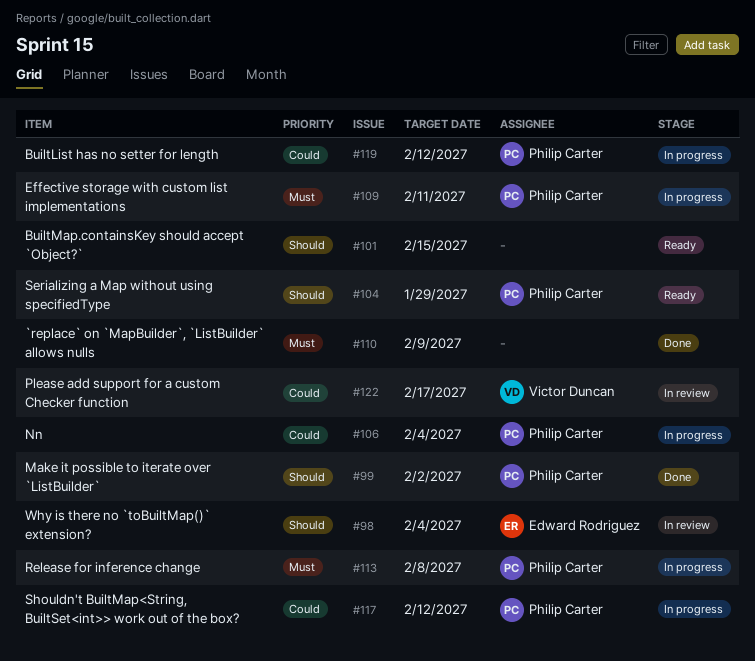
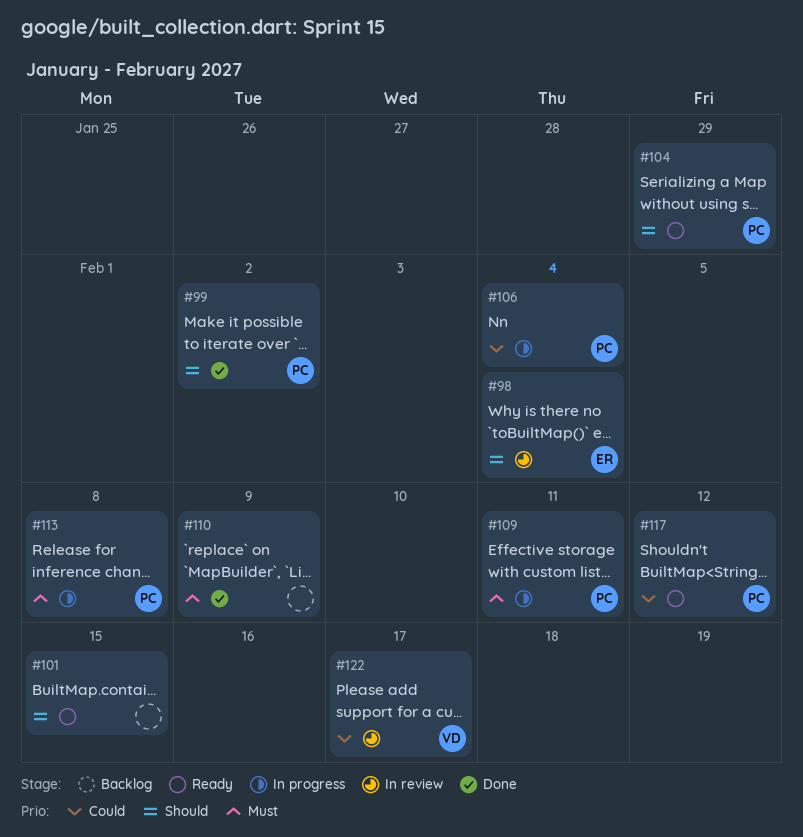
#117, status: In progress -> Ready
#119: present -> none

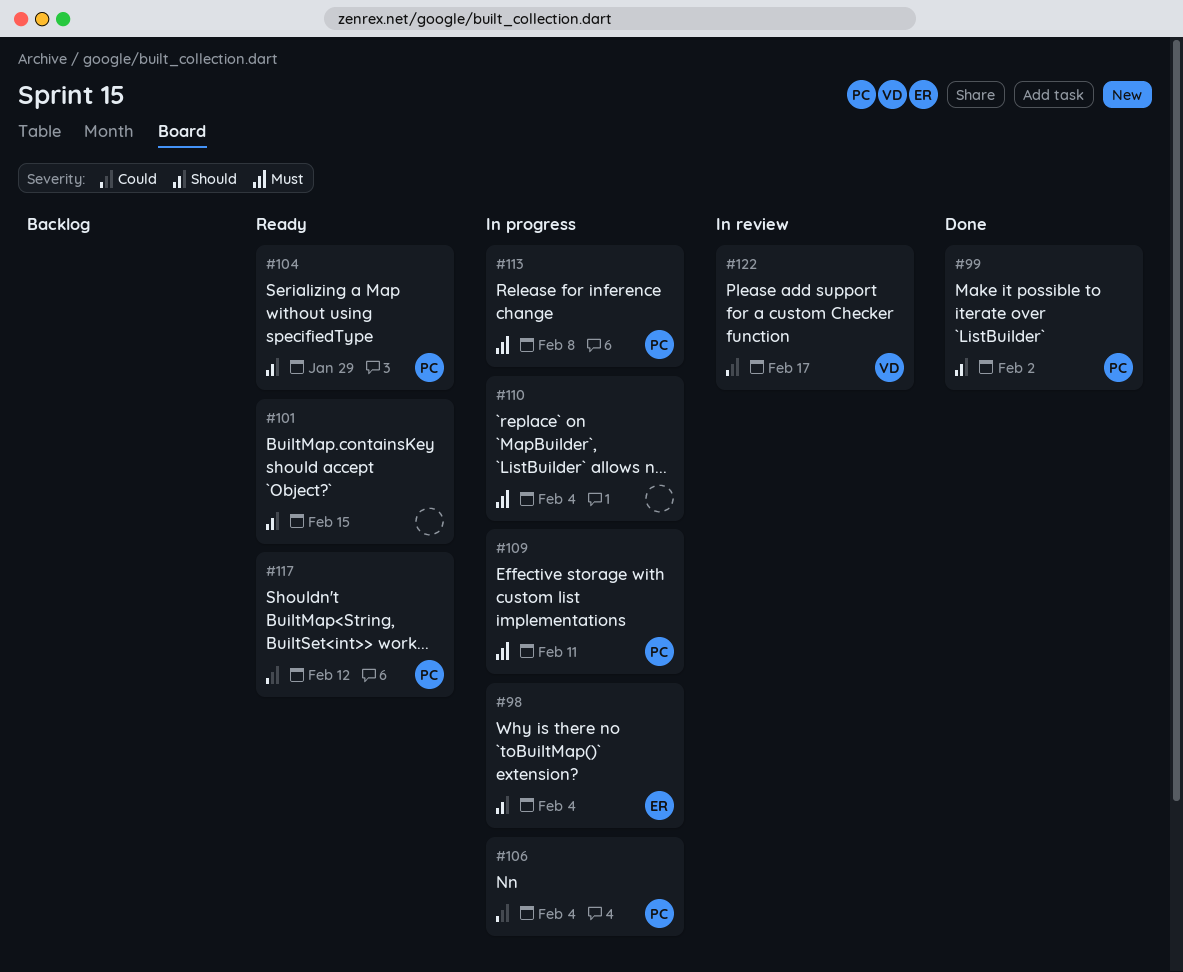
#98, status: In review -> In progress
#110, status: Done -> In progress
#110, due: Feb 9 -> Feb 4

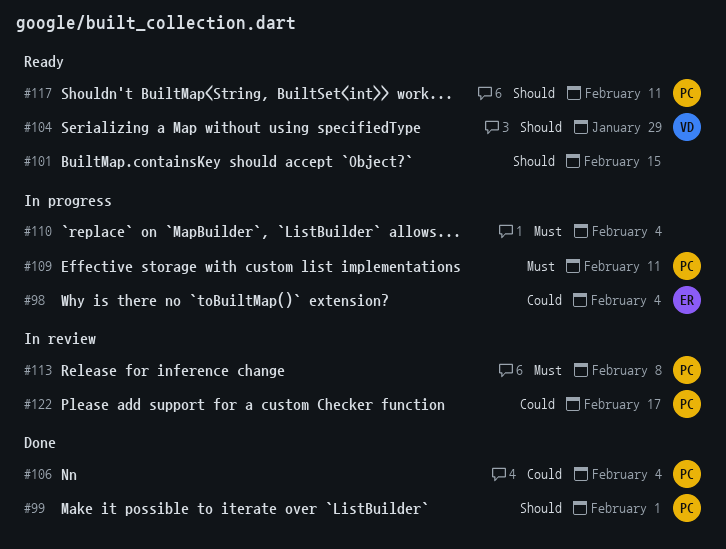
#98, priority: Should -> Could
#99, due: Feb 2 -> Feb 1
#104, owner: PC -> VD
#106, status: In progress -> Done
#113, status: In progress -> In review
#117, priority: Could -> Should
#117, due: Feb 12 -> Feb 11
#122, owner: VD -> PC

